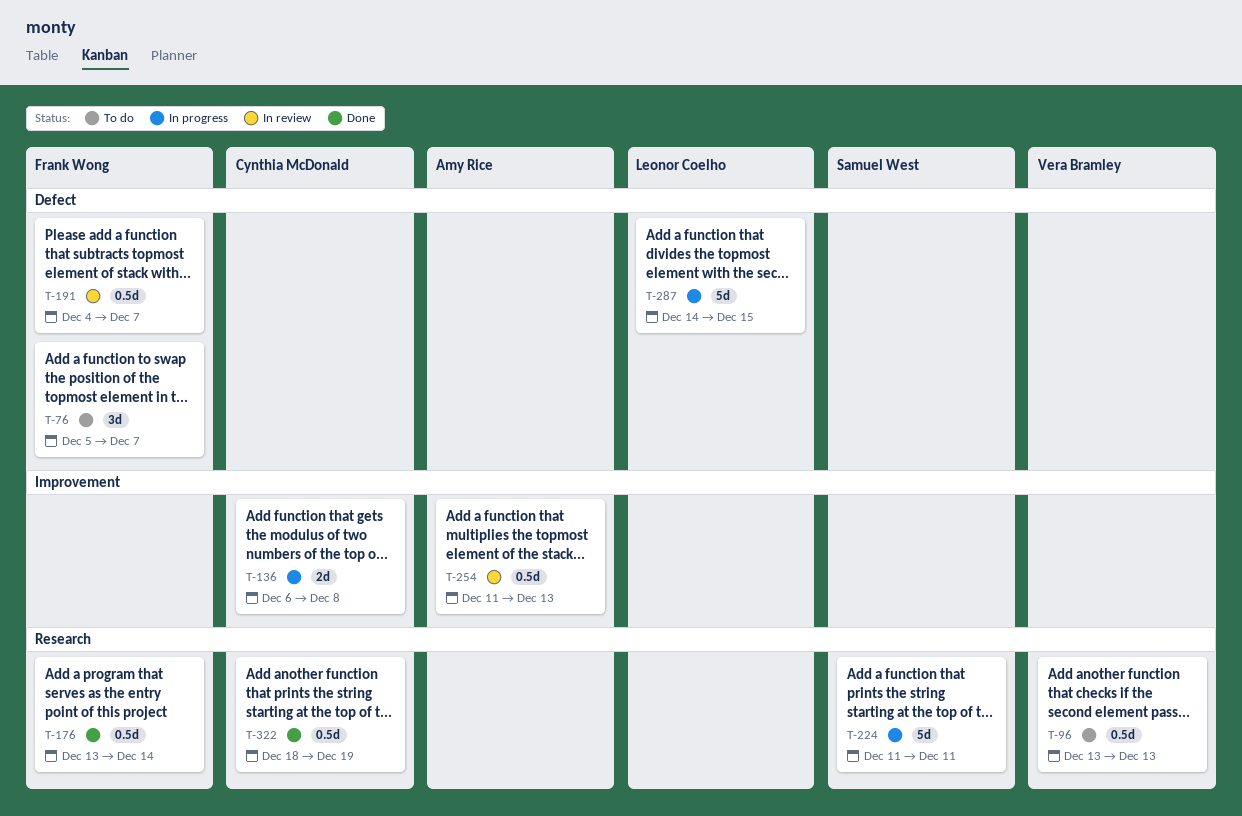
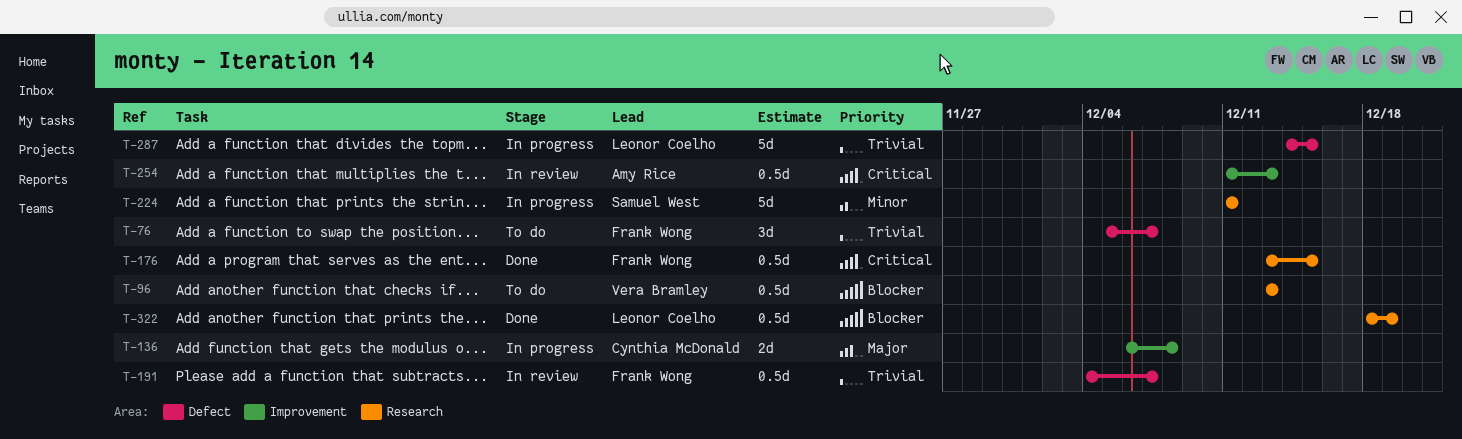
T-176, due: Dec 14 -> Dec 15
T-322, owner: Cynthia McDonald -> Leonor Coelho

